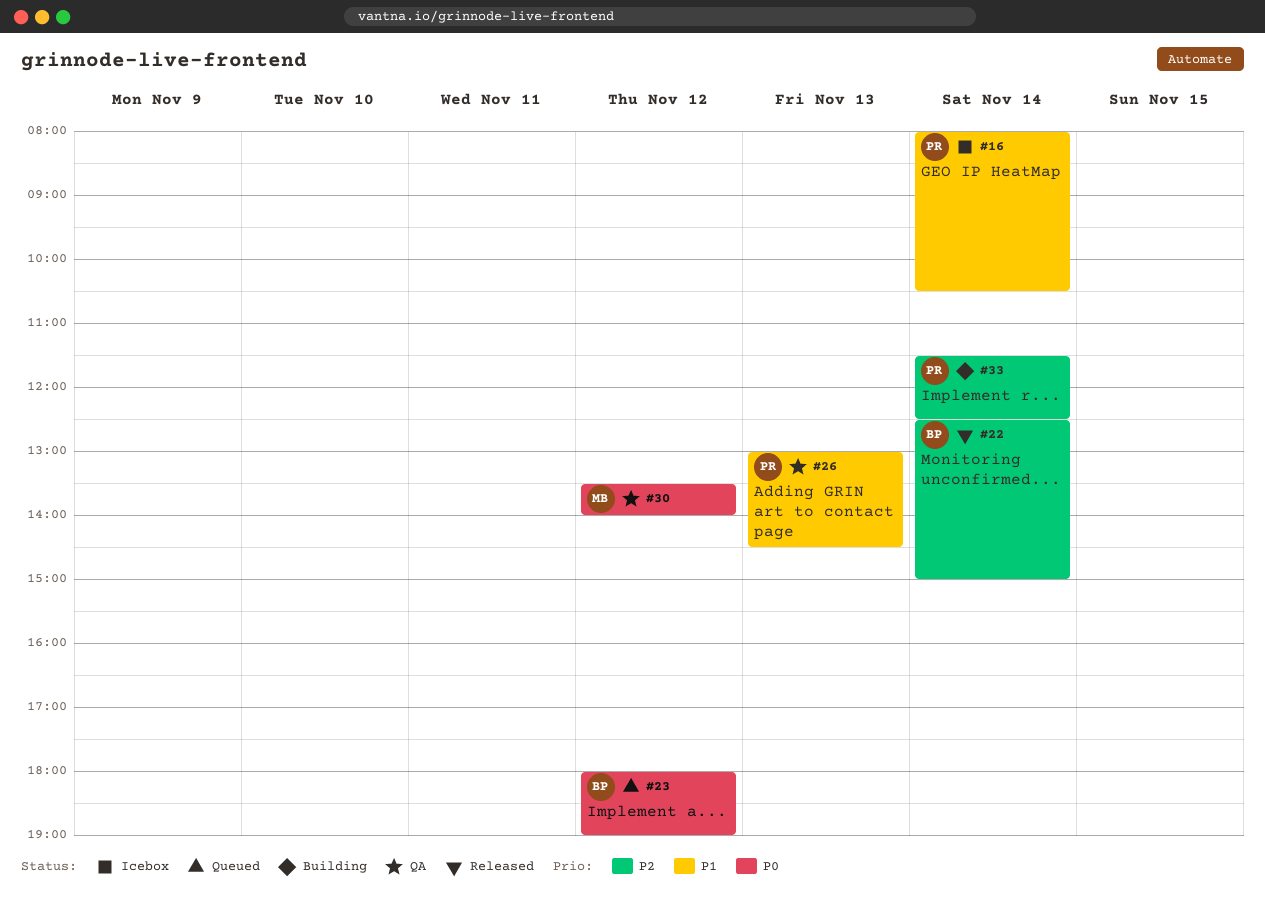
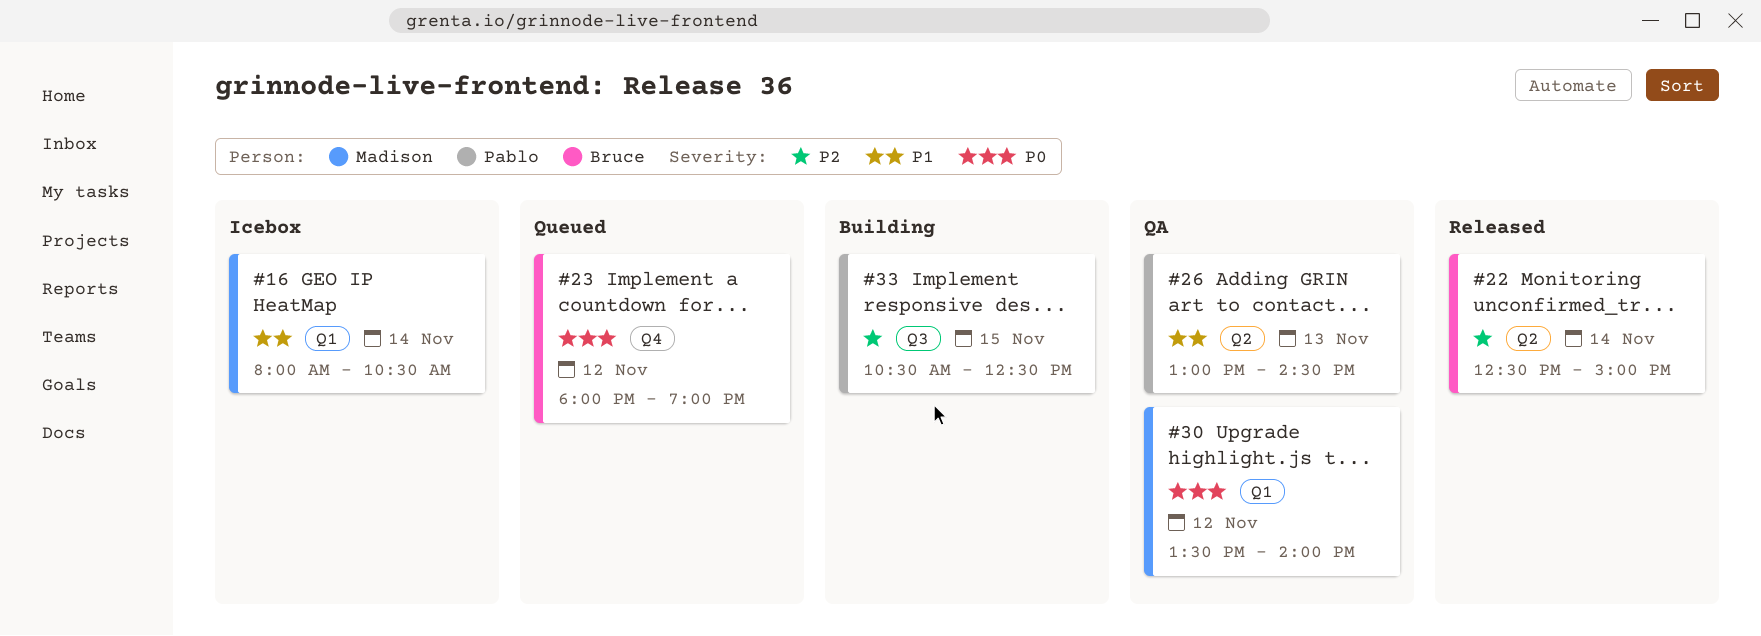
#16, owner: Pablo -> Madison
#33, day: Nov 14 -> Nov 15
#33, begins: 11:30 -> 10:30

